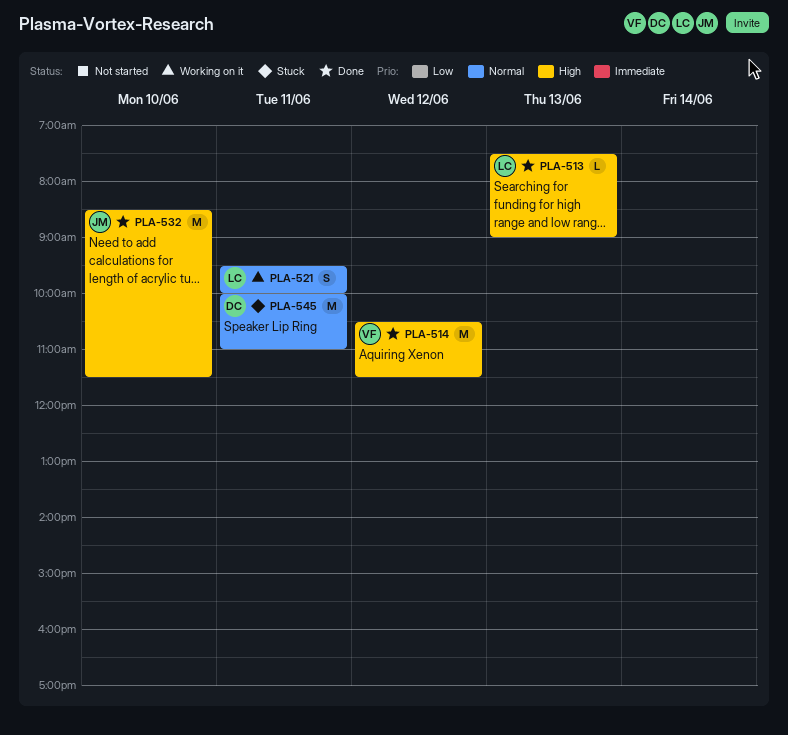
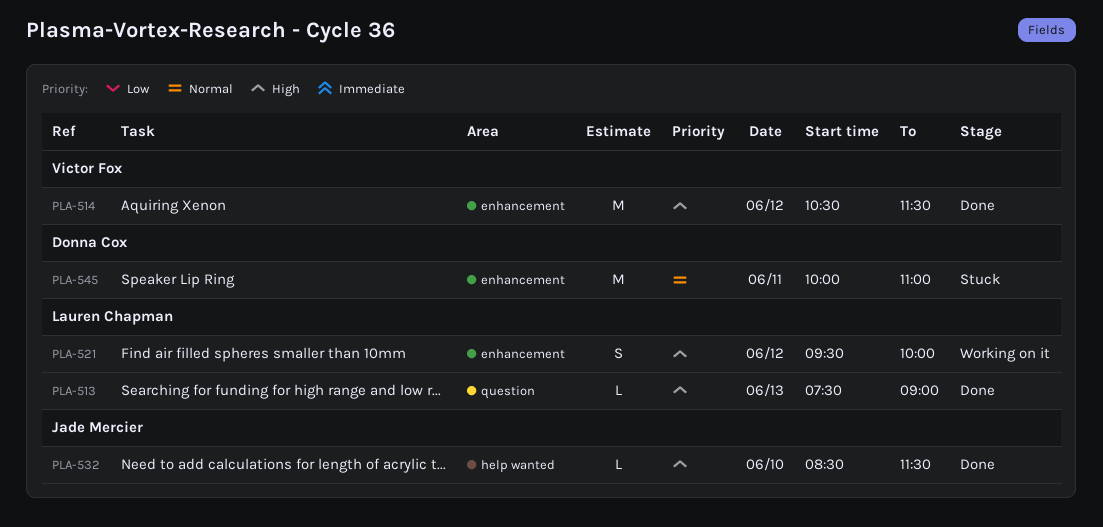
PLA-521, priority: Normal -> High
PLA-521, day: Jun 11 -> Jun 12
PLA-532, estimate: M -> L

